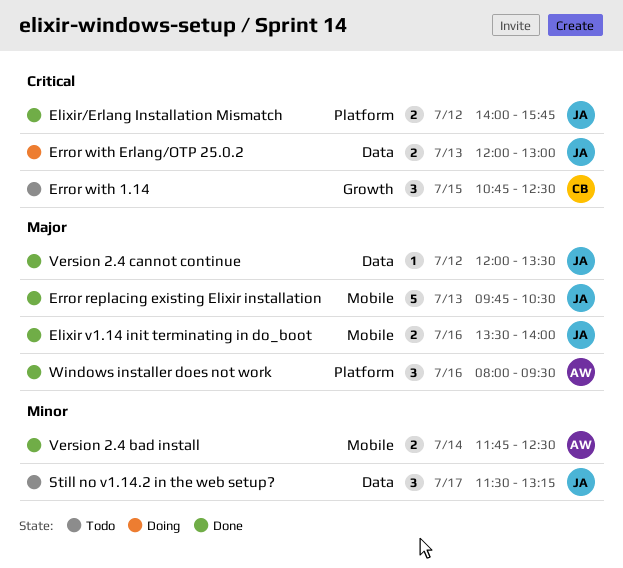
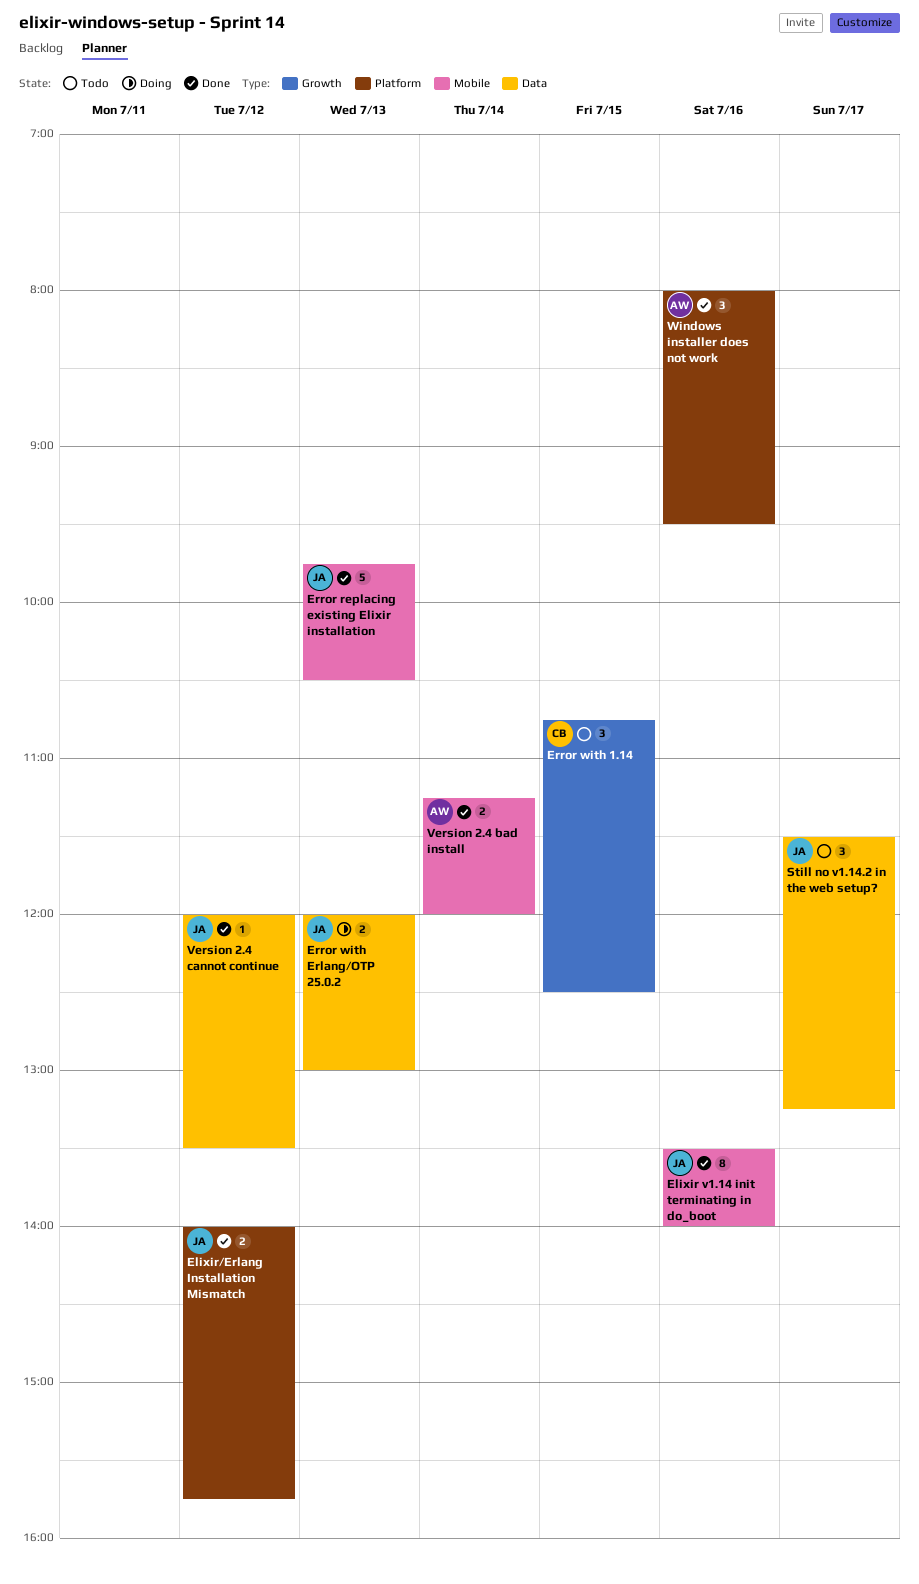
Elixir v1.14 init terminating in do_boot, estimate: 2 -> 8
Version 2.4 bad install, begins: 11:45 -> 11:15
Version 2.4 bad install, ends: 12:30 -> 12:00

